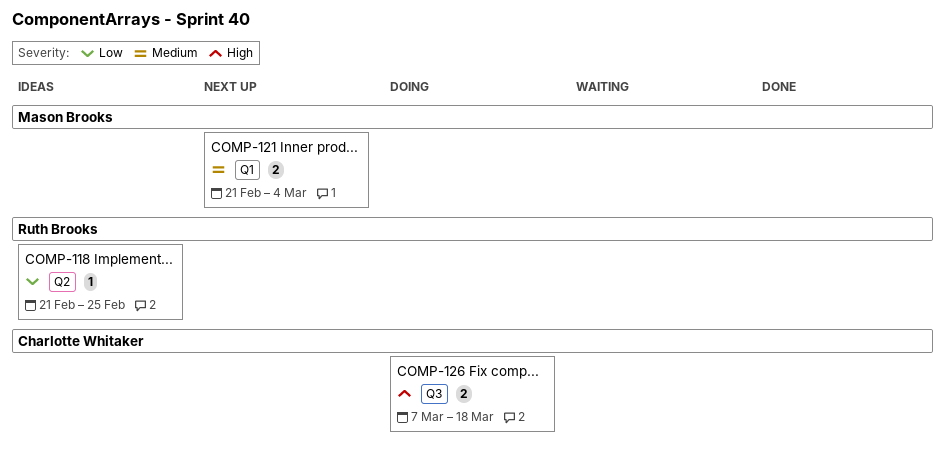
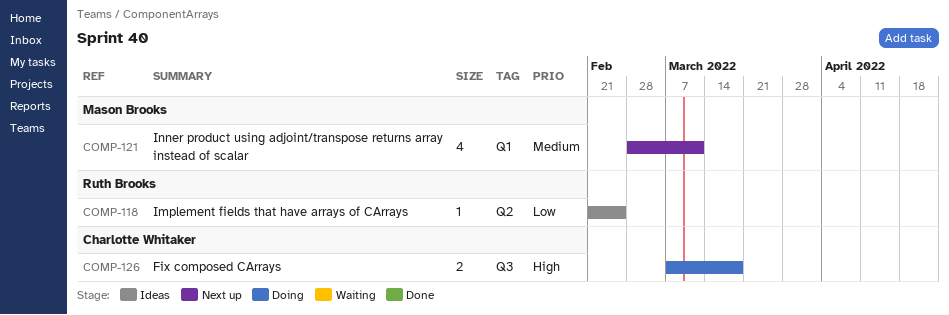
COMP-121, estimate: 2 -> 4
COMP-121, start: Feb 21 -> Feb 28
COMP-121, due: Mar 4 -> Mar 11

